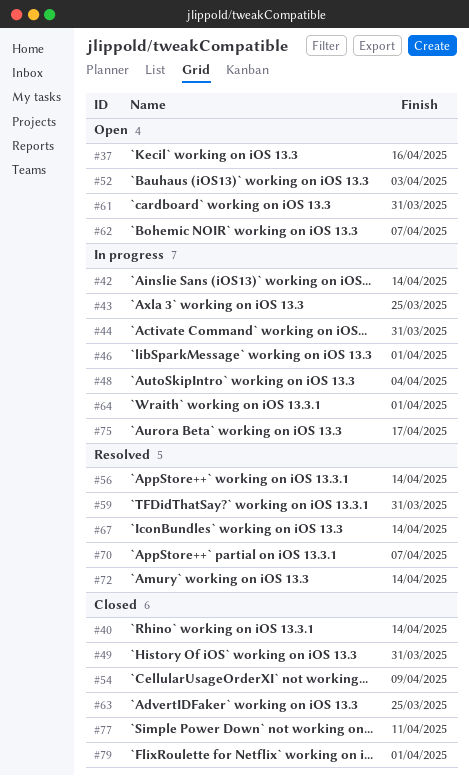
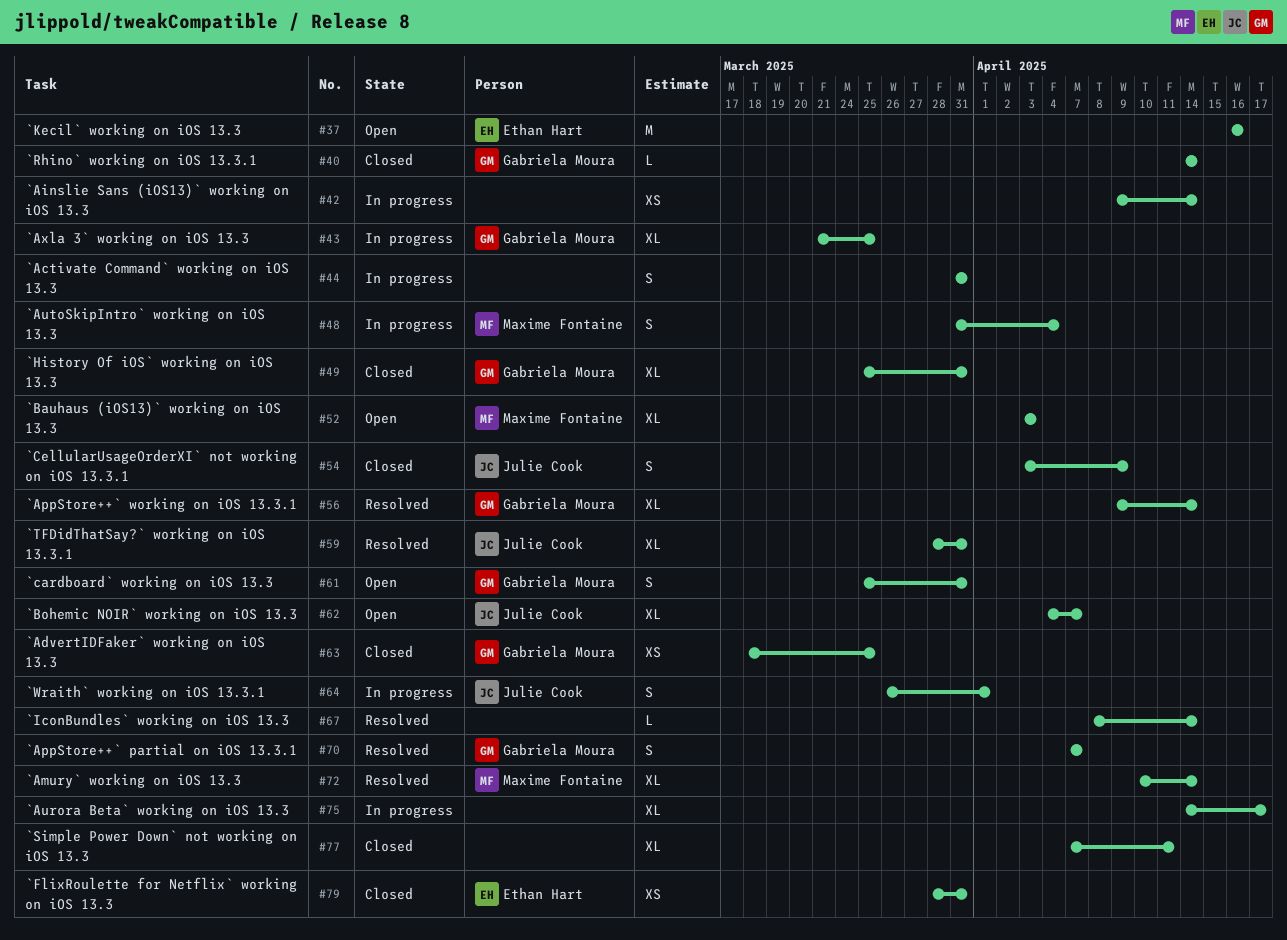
#46: present -> none
#79, due: Apr 1 -> Mar 31

